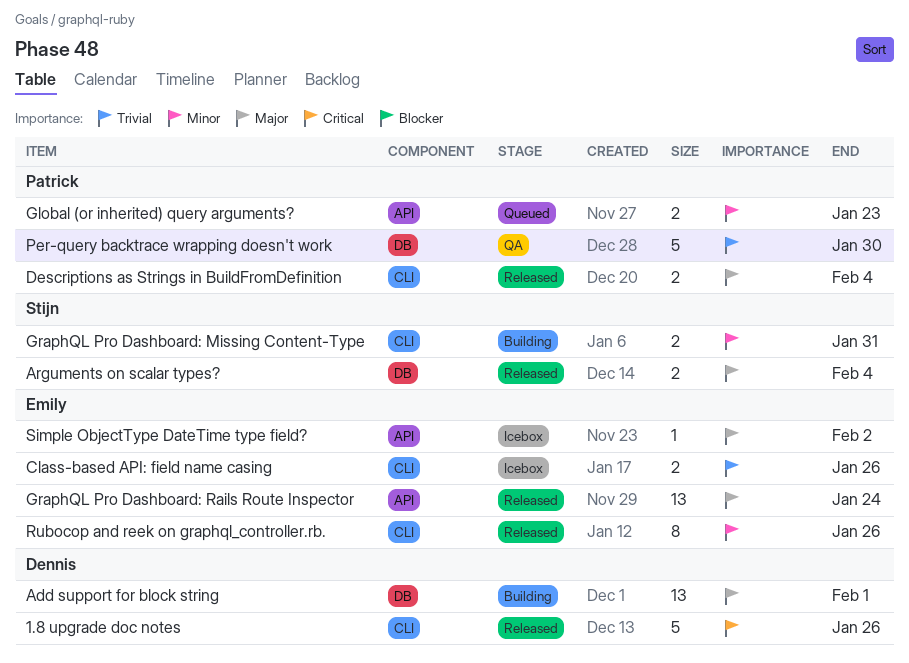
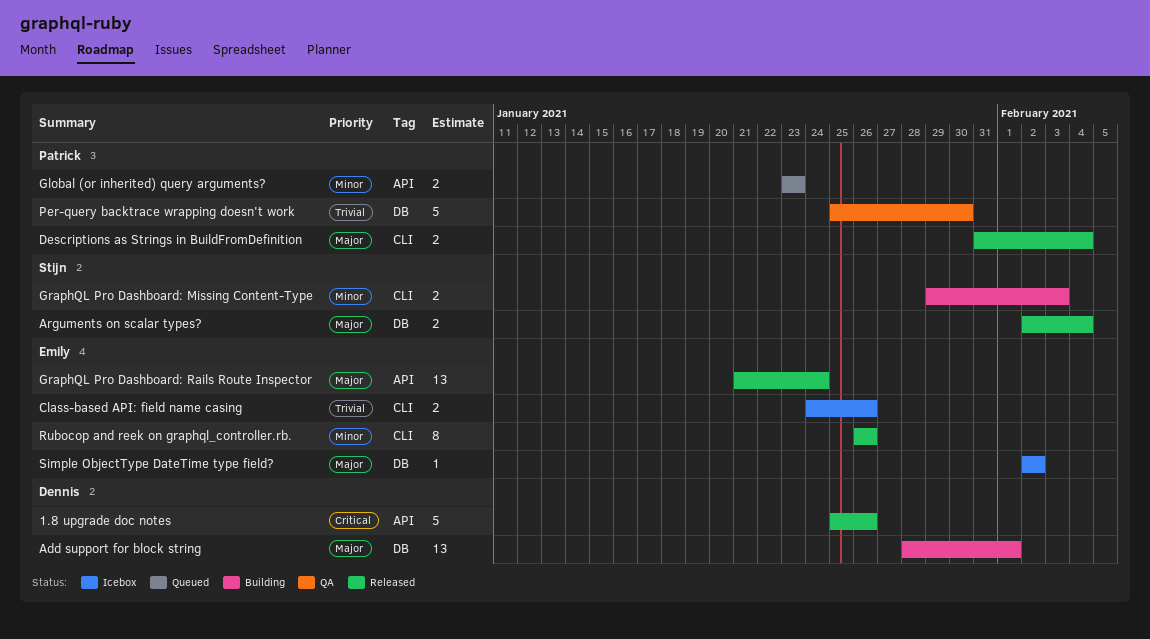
1.8 upgrade doc notes, label: CLI -> API
GraphQL Pro Dashboard: Missing Content-Type, due: Jan 31 -> Feb 3
Simple ObjectType DateTime type field?, label: API -> DB

